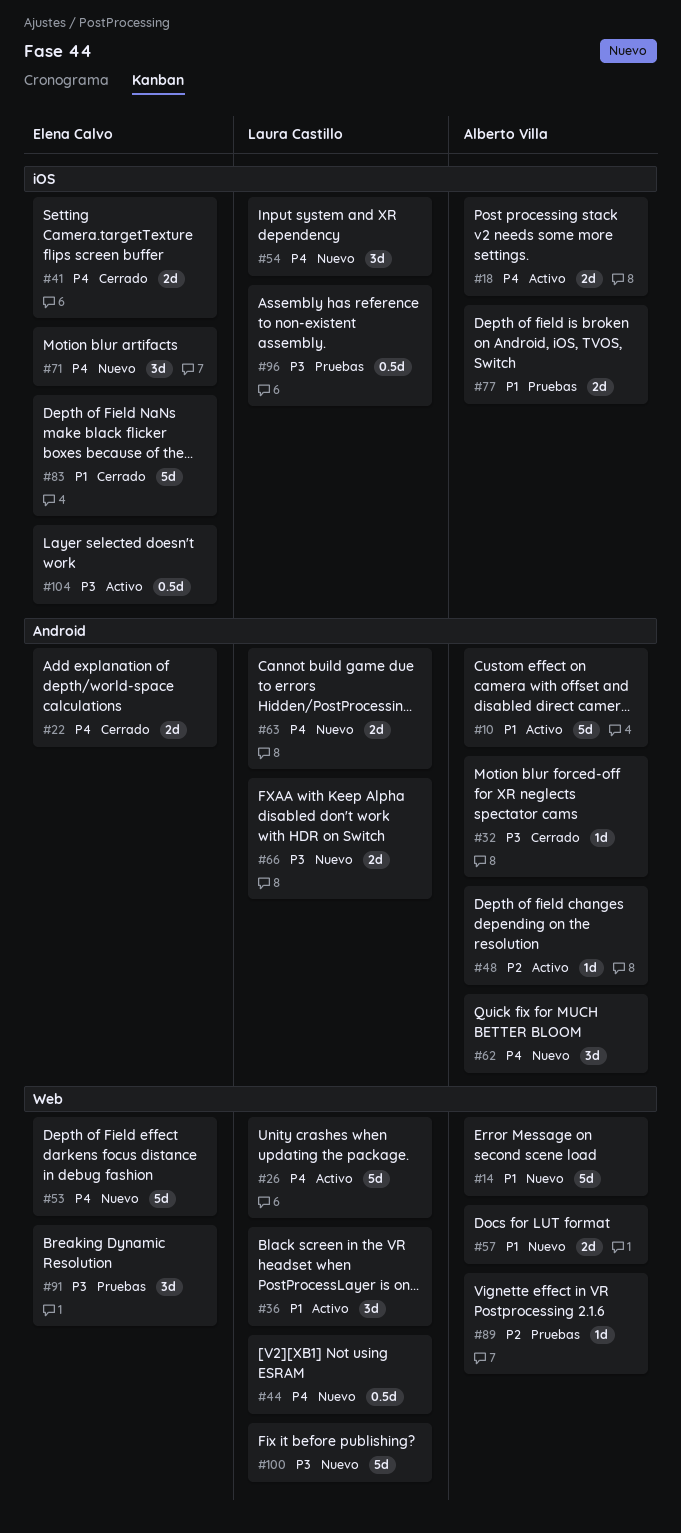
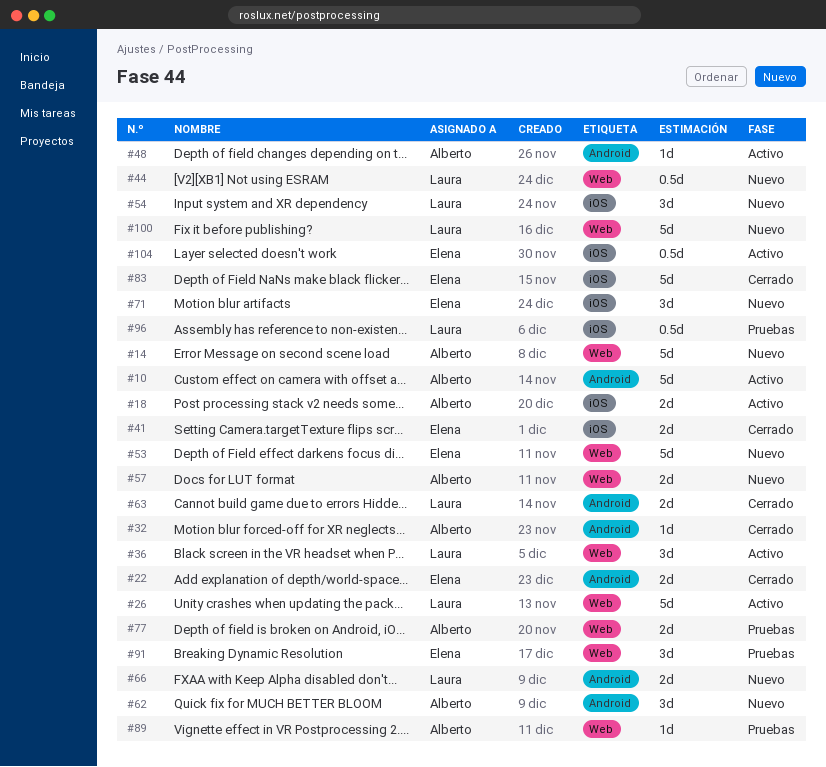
#63, status: Nuevo -> Cerrado
#77, label: iOS -> Web

